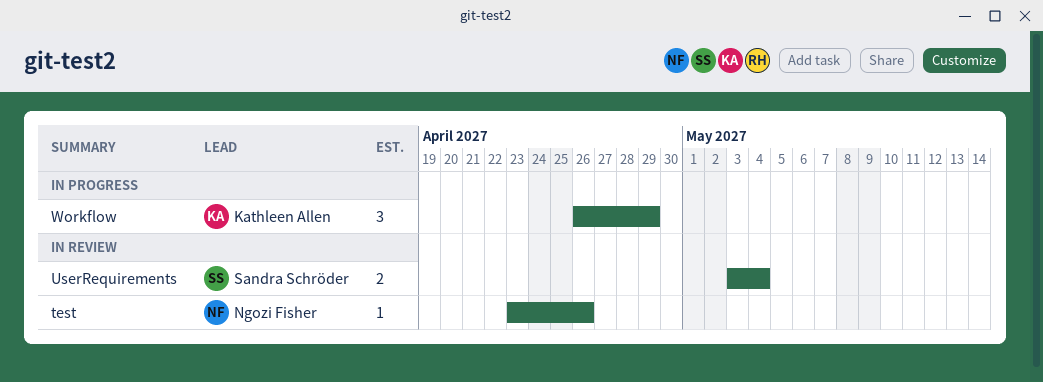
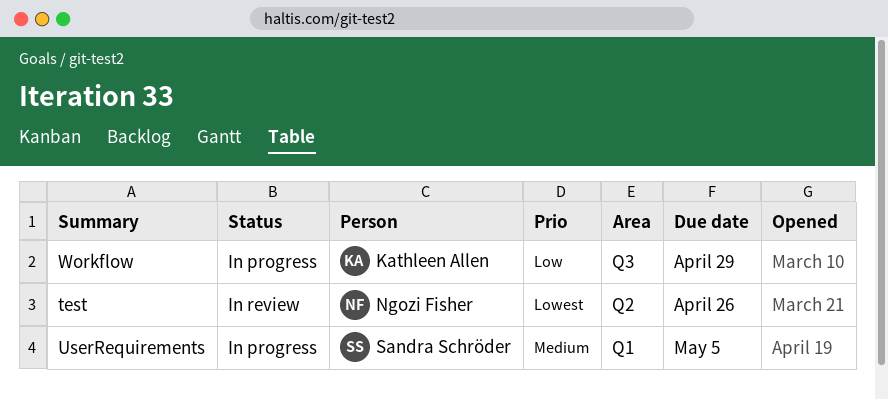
UserRequirements, status: In review -> In progress
UserRequirements, due: May 4 -> May 5

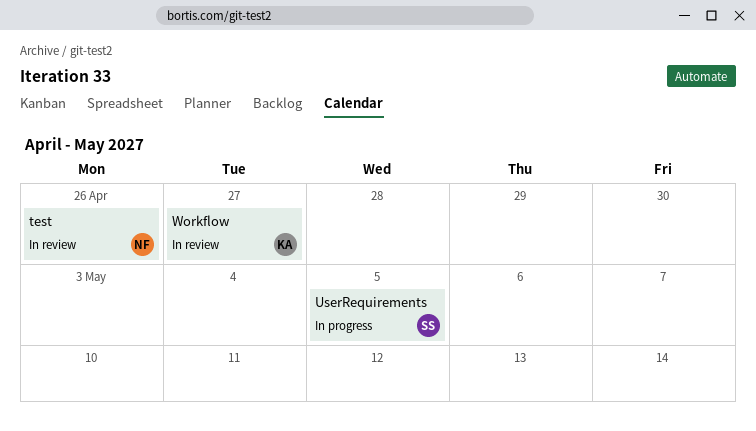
Workflow, status: In progress -> In review
Workflow, due: Apr 29 -> Apr 27

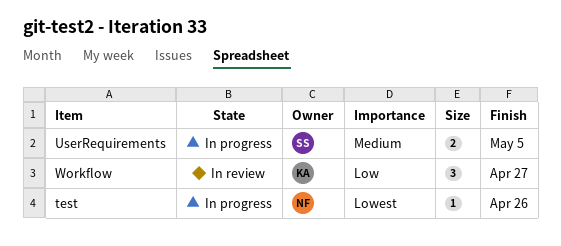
test, status: In review -> In progress

